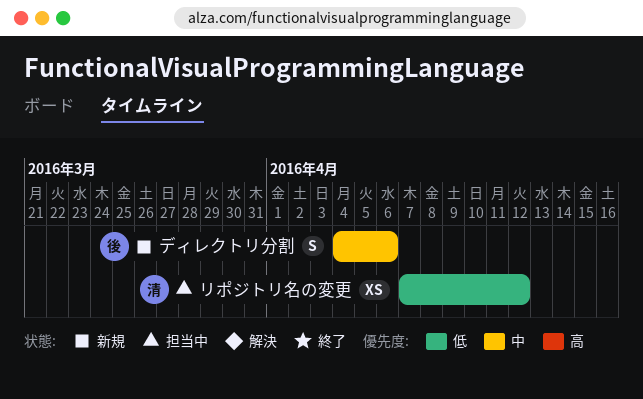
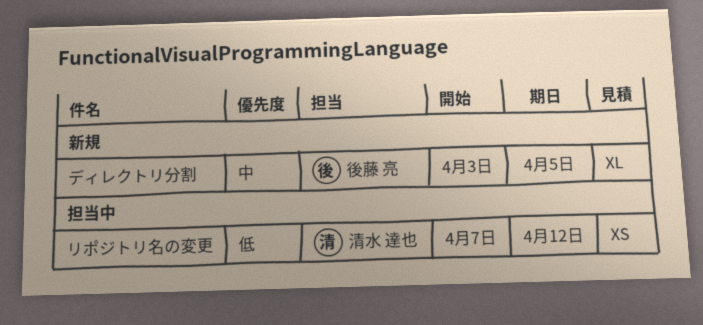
ディレクトリ分割, estimate: S -> XL
ディレクトリ分割, start: Apr 4 -> Apr 3
ディレクトリ分割, due: Apr 6 -> Apr 5

